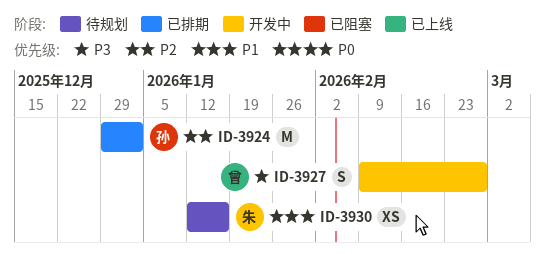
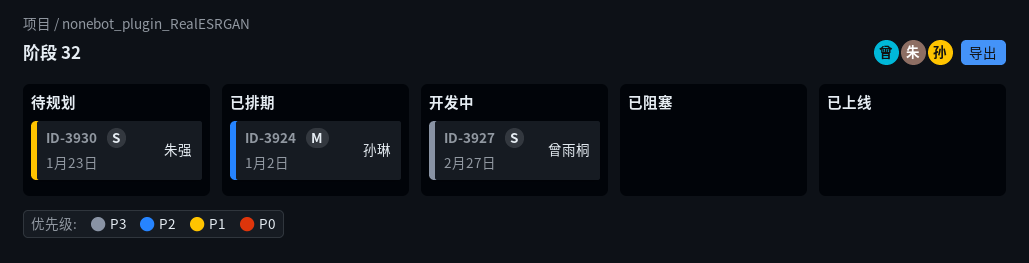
ID-3930, estimate: XS -> S
ID-3930, due: Jan 16 -> Jan 23

